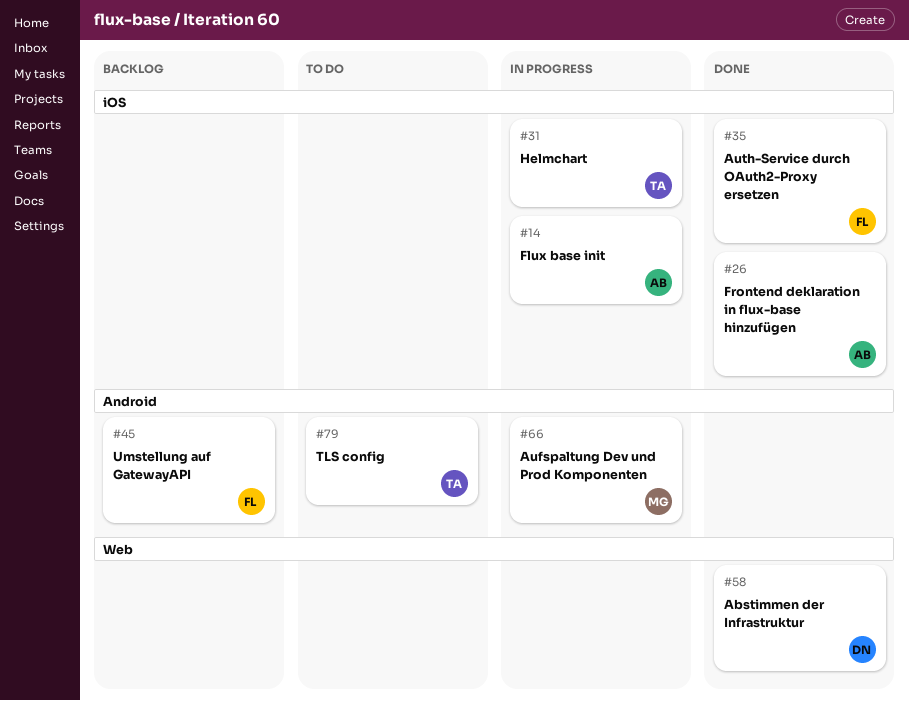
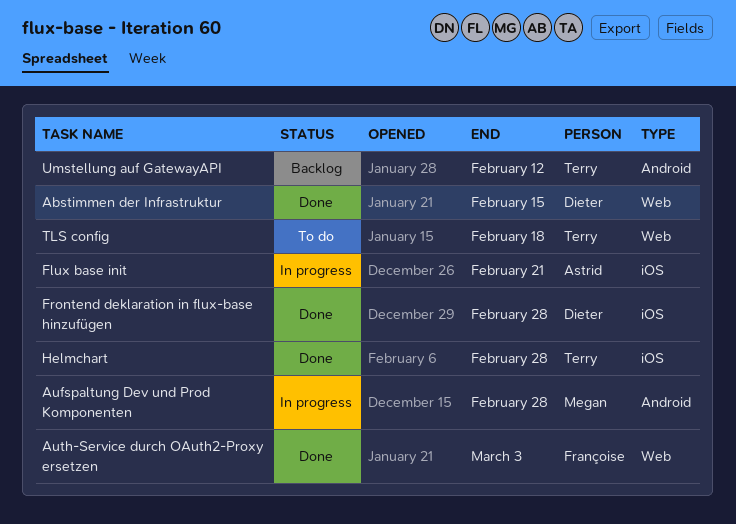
Auth-Service durch OAuth2-Proxy ersetzen, label: iOS -> Web
Frontend deklaration in flux-base hinzufügen, owner: Astrid -> Dieter
Helmchart, status: In progress -> Done
TLS config, label: Android -> Web
Umstellung auf GatewayAPI, owner: Françoise -> Terry

